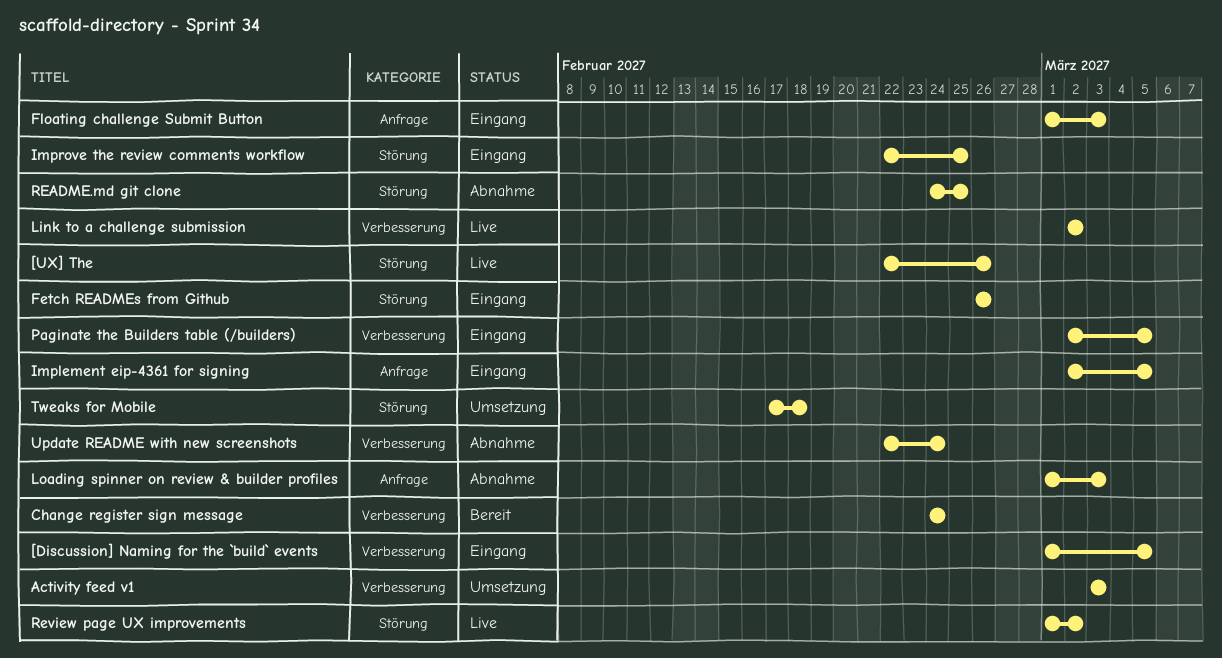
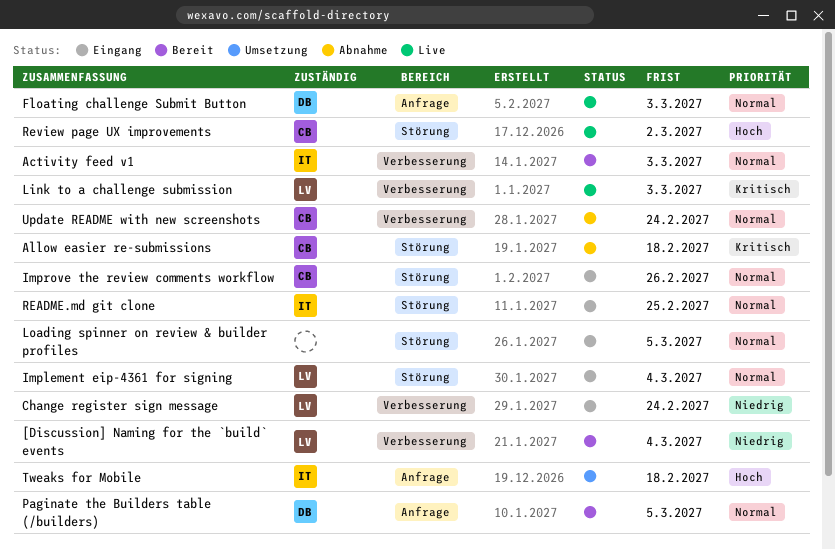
[Discussion] Naming for the `build` events, status: Eingang -> Bereit
[Discussion] Naming for the `build` events, due: Mar 5 -> Mar 4
[UX] The: present -> none
Activity feed v1, status: Umsetzung -> Bereit
Allow easier re-submissions: none -> present
Change register sign message, status: Bereit -> Eingang
Fetch READMEs from Github: present -> none
Floating challenge Submit Button, status: Eingang -> Live
Implement eip-4361 for signing, label: Anfrage -> Störung
Implement eip-4361 for signing, due: Mar 5 -> Mar 4
Improve the review comments workflow, due: Feb 25 -> Feb 26
Link to a challenge submission, due: Mar 2 -> Mar 3
Loading spinner on review & builder profiles, status: Abnahme -> Eingang
Loading spinner on review & builder profiles, label: Anfrage -> Störung
Loading spinner on review & builder profiles, due: Mar 3 -> Mar 5
Paginate the Builders table (/builders), status: Eingang -> Bereit
Paginate the Builders table (/builders), label: Verbesserung -> Anfrage
README.md git clone, status: Abnahme -> Eingang
Tweaks for Mobile, label: Störung -> Anfrage

